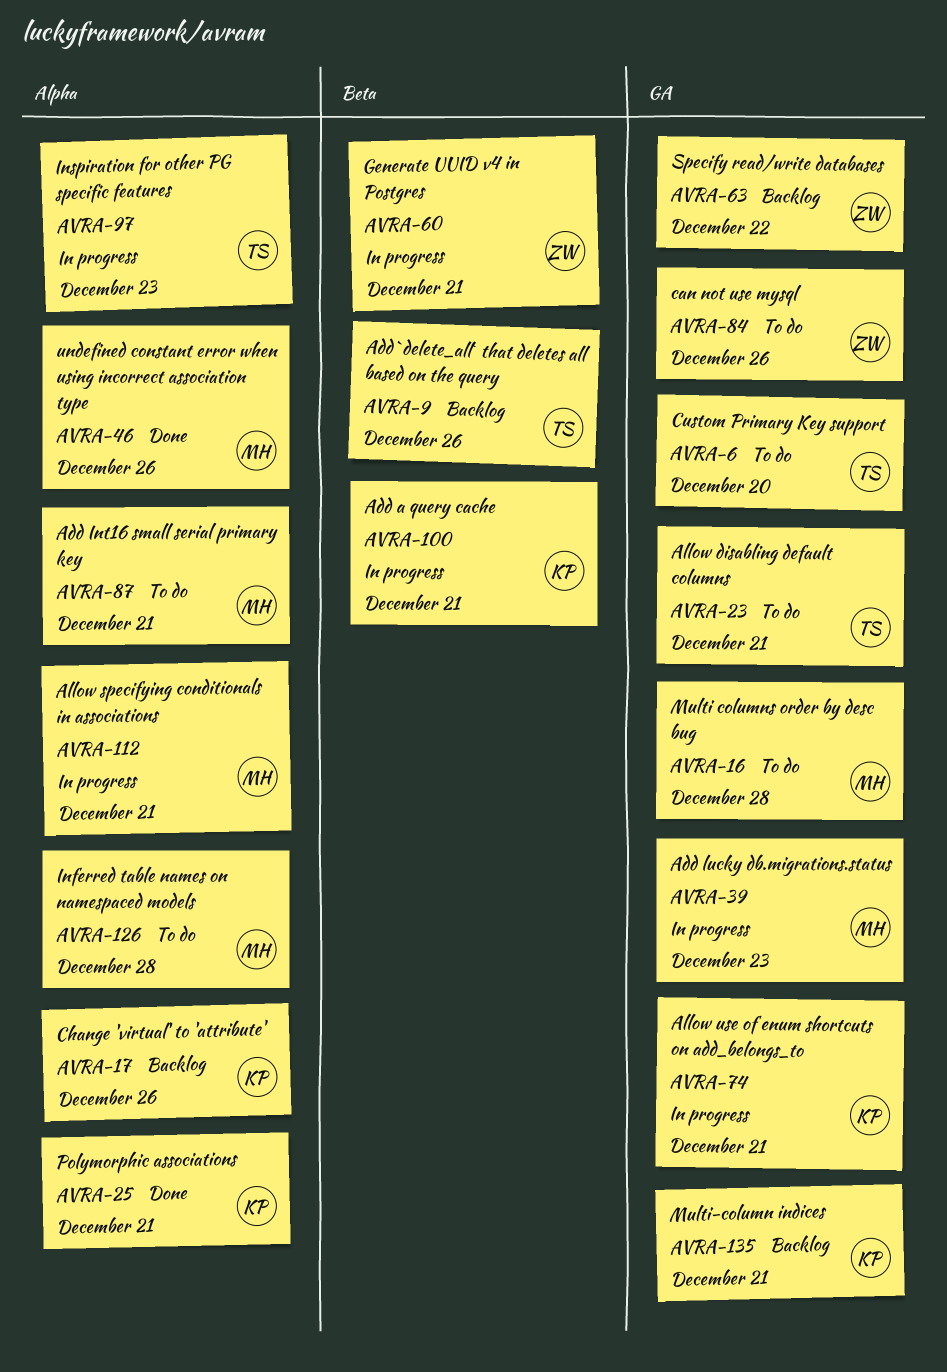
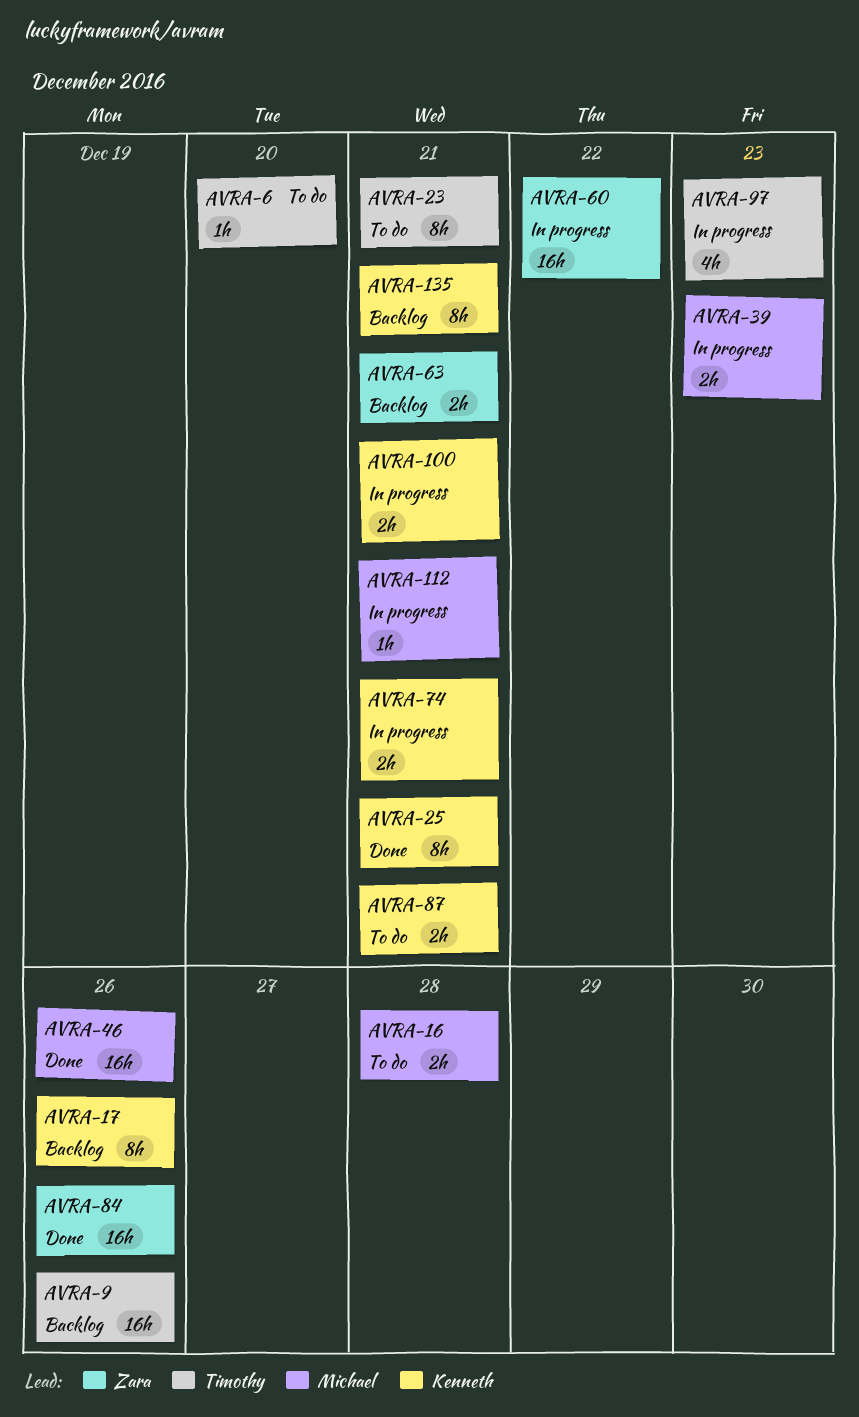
AVRA-60, due: Dec 21 -> Dec 22
AVRA-63, due: Dec 22 -> Dec 21
AVRA-84, status: To do -> Done
AVRA-87, owner: Michael -> Kenneth
AVRA-126: present -> none

